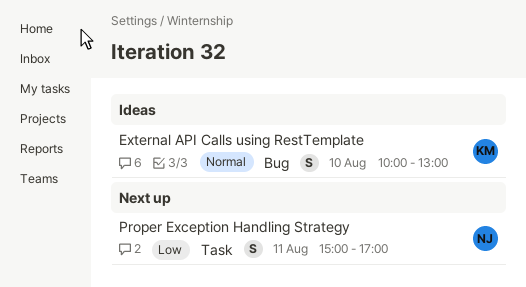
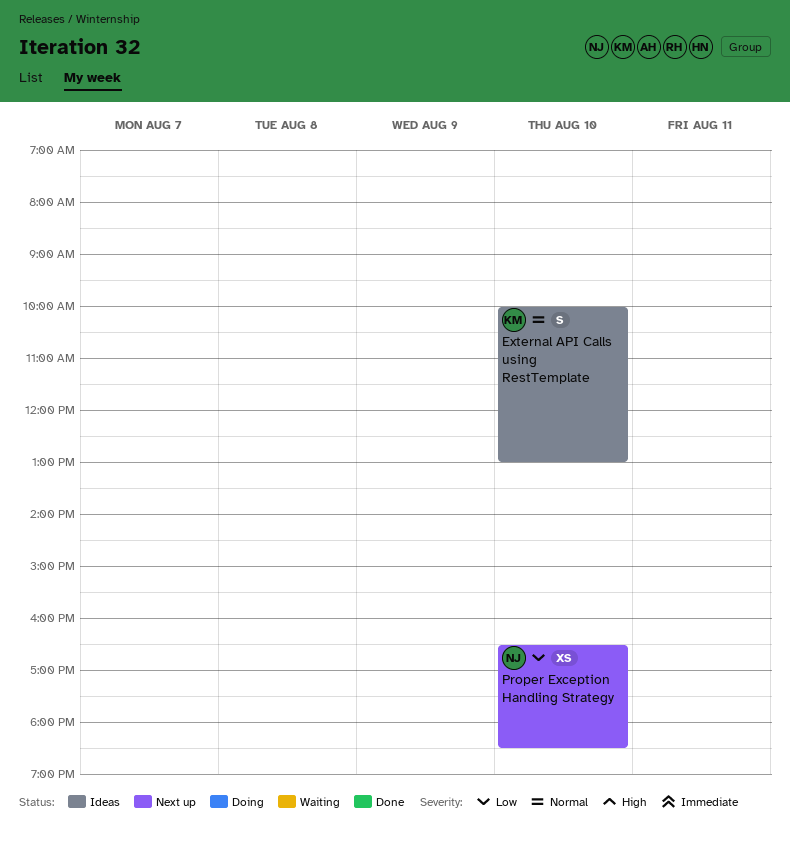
Proper Exception Handling Strategy, estimate: S -> XS
Proper Exception Handling Strategy, day: Aug 11 -> Aug 10
Proper Exception Handling Strategy, begins: 15:00 -> 16:30
Proper Exception Handling Strategy, ends: 17:00 -> 18:30

